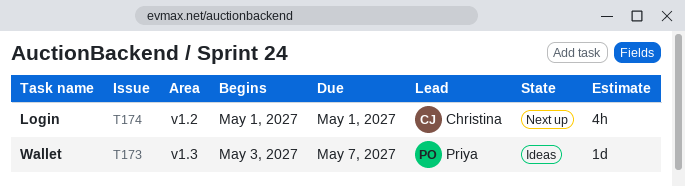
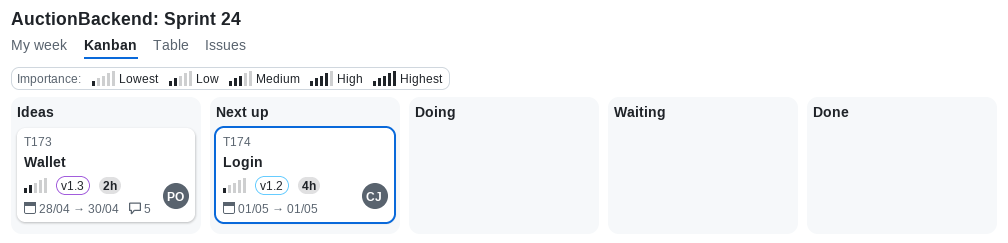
T173, estimate: 1d -> 2h
T173, start: May 3 -> Apr 28
T173, due: May 7 -> Apr 30

